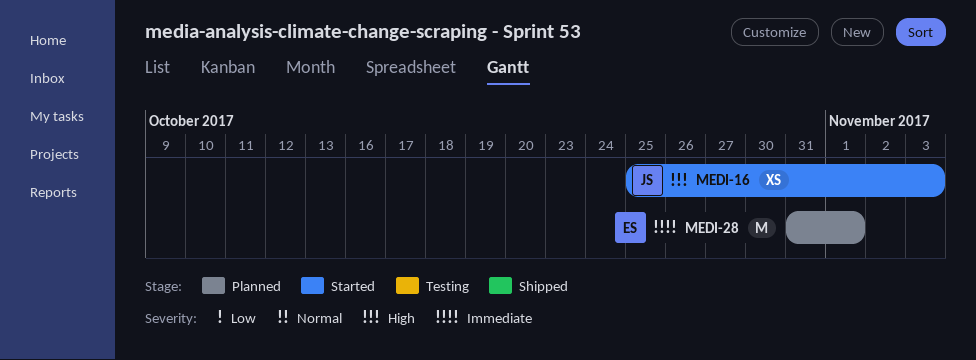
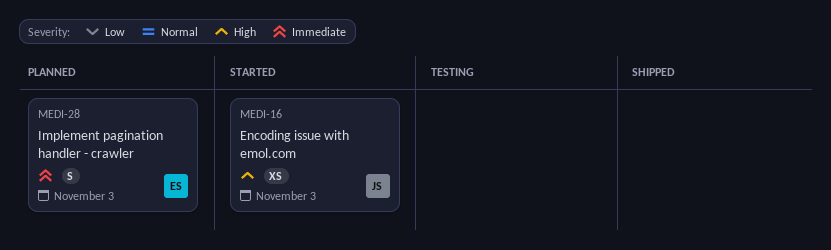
MEDI-28, estimate: M -> S
MEDI-28, due: Nov 1 -> Nov 3

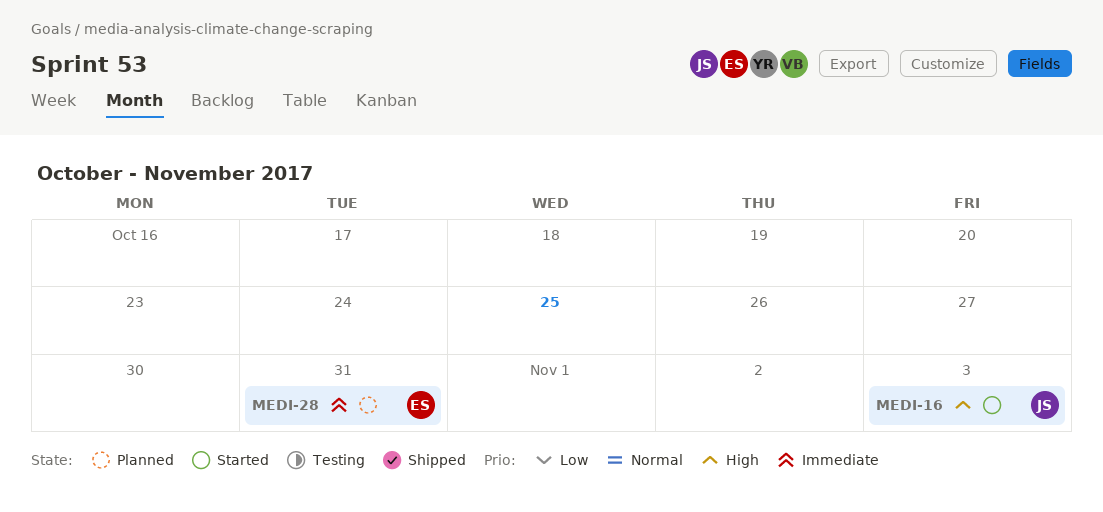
MEDI-28, due: Nov 3 -> Oct 31

